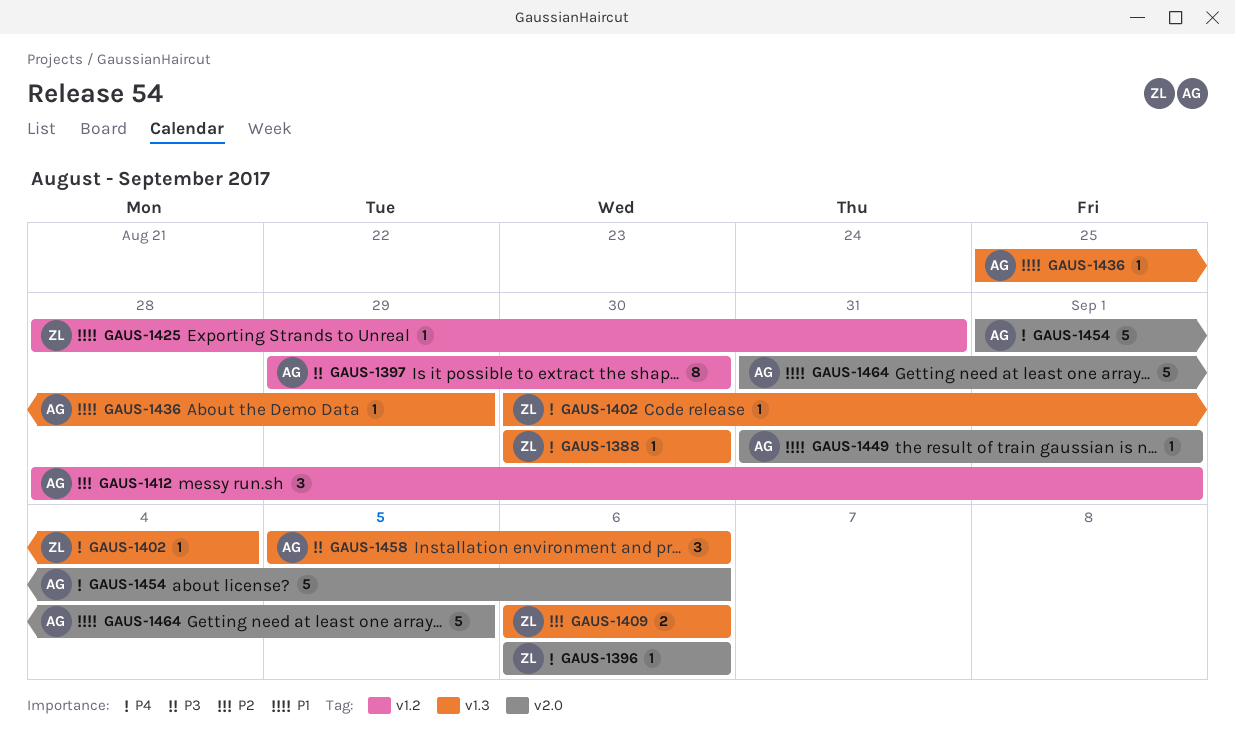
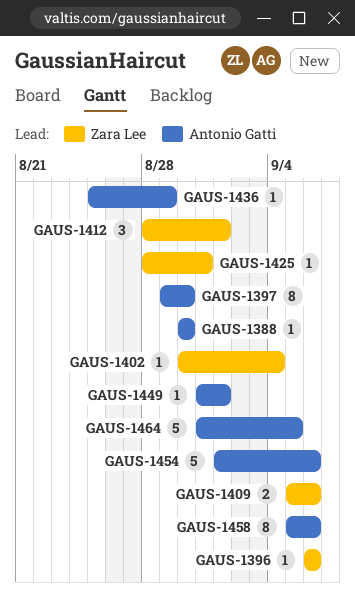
GAUS-1388, owner: Zara Lee -> Antonio Gatti
GAUS-1409, start: Sep 6 -> Sep 5
GAUS-1412, owner: Antonio Gatti -> Zara Lee
GAUS-1458, estimate: 3 -> 8

